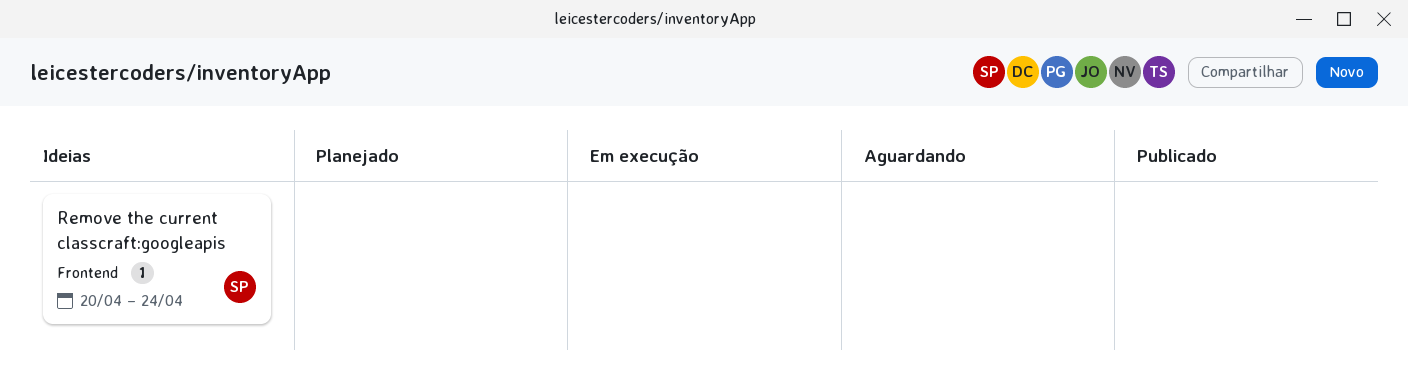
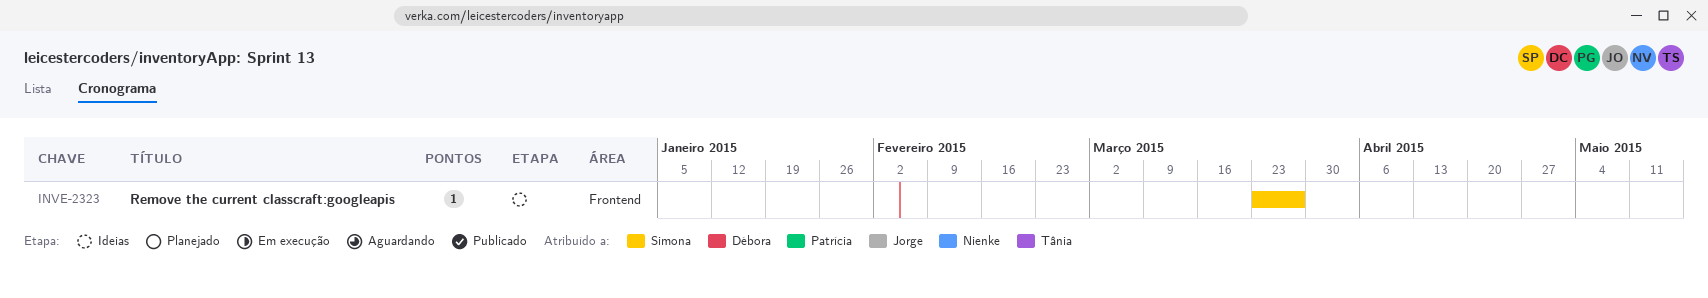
Remove the current classcraft:googleapis, start: Apr 20 -> Mar 23
Remove the current classcraft:googleapis, due: Apr 24 -> Mar 27

